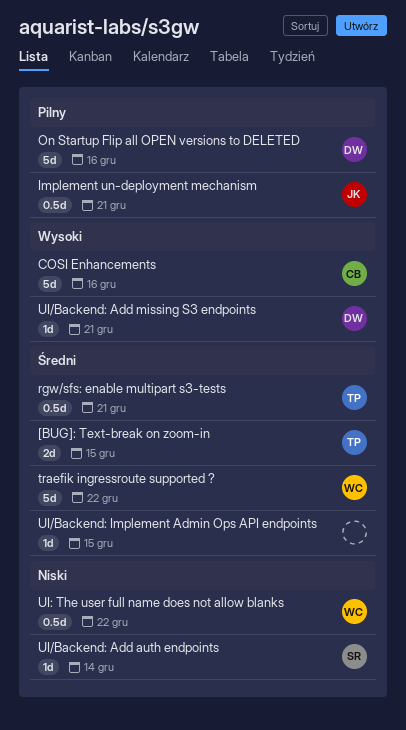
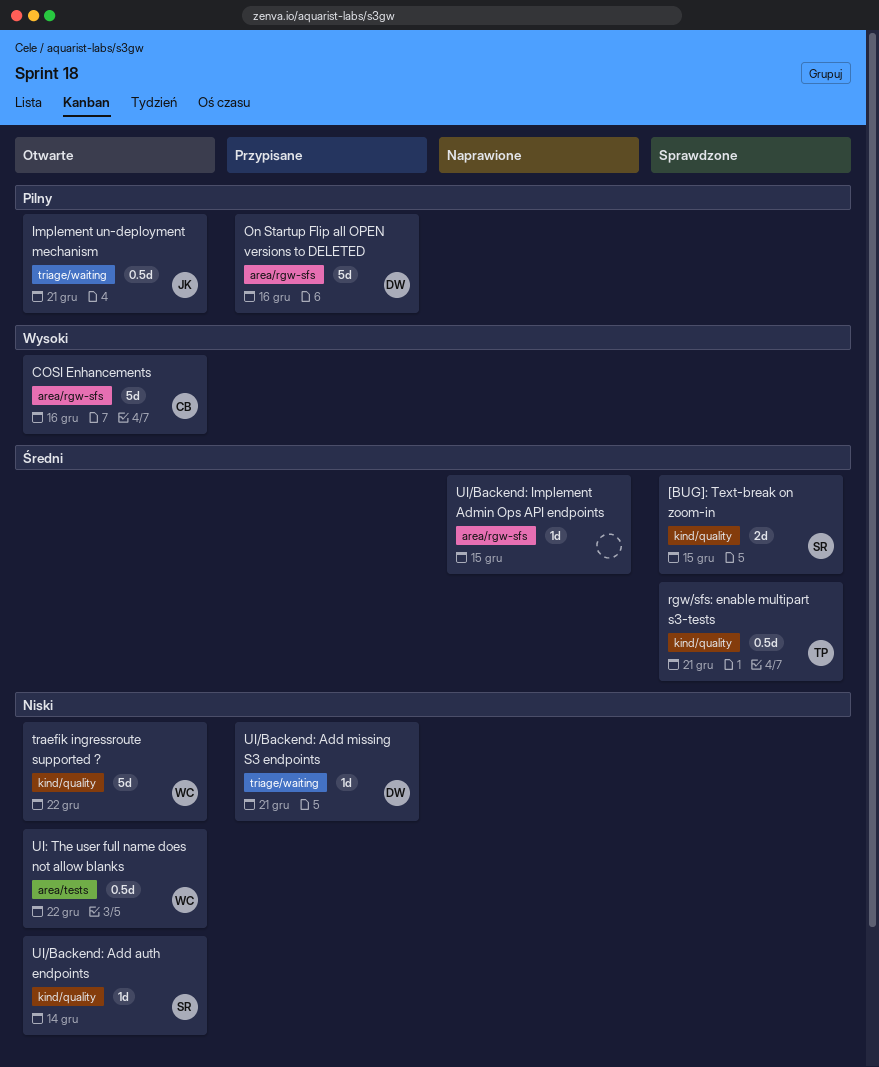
[BUG]: Text-break on zoom-in, owner: TP -> SR
traefik ingressroute supported ?, priority: Średni -> Niski
UI/Backend: Add missing S3 endpoints, priority: Wysoki -> Niski

